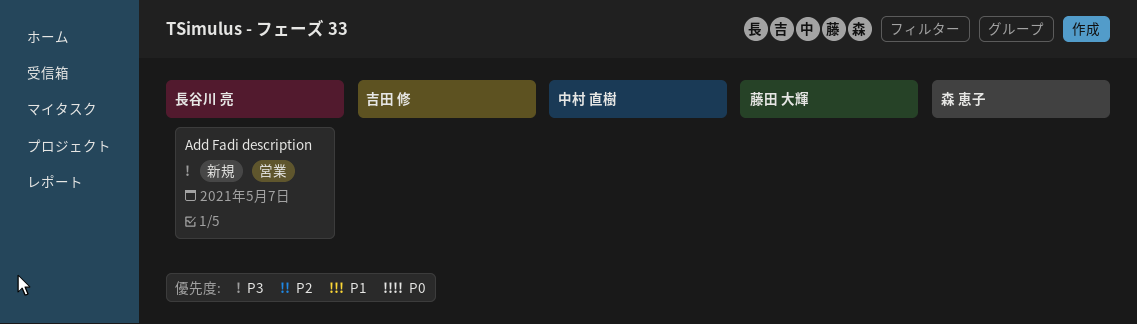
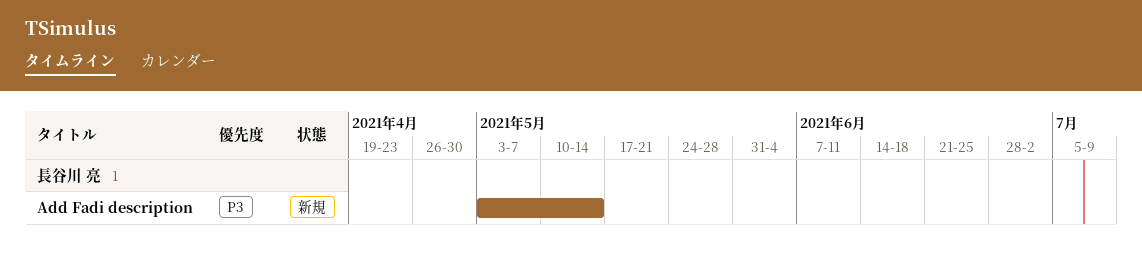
Add Fadi description, due: May 7 -> May 14

